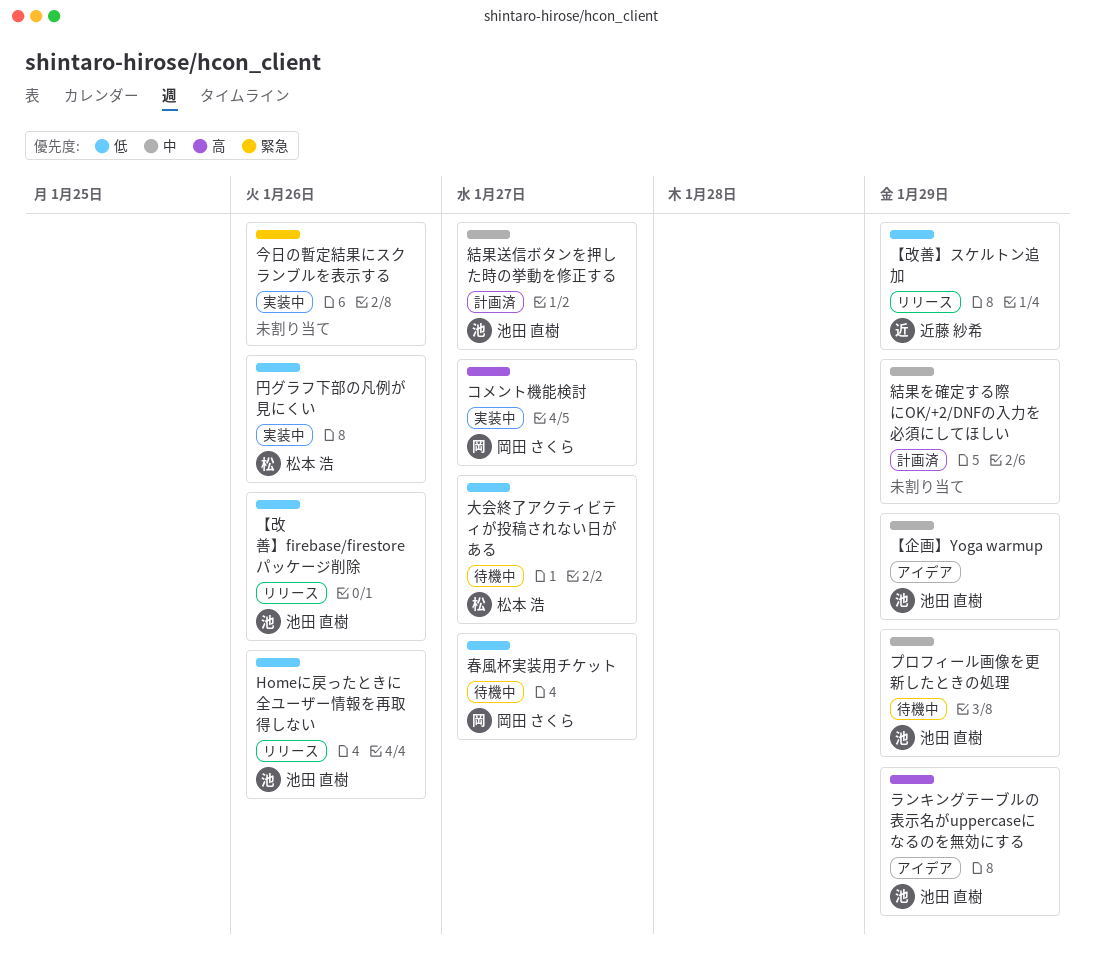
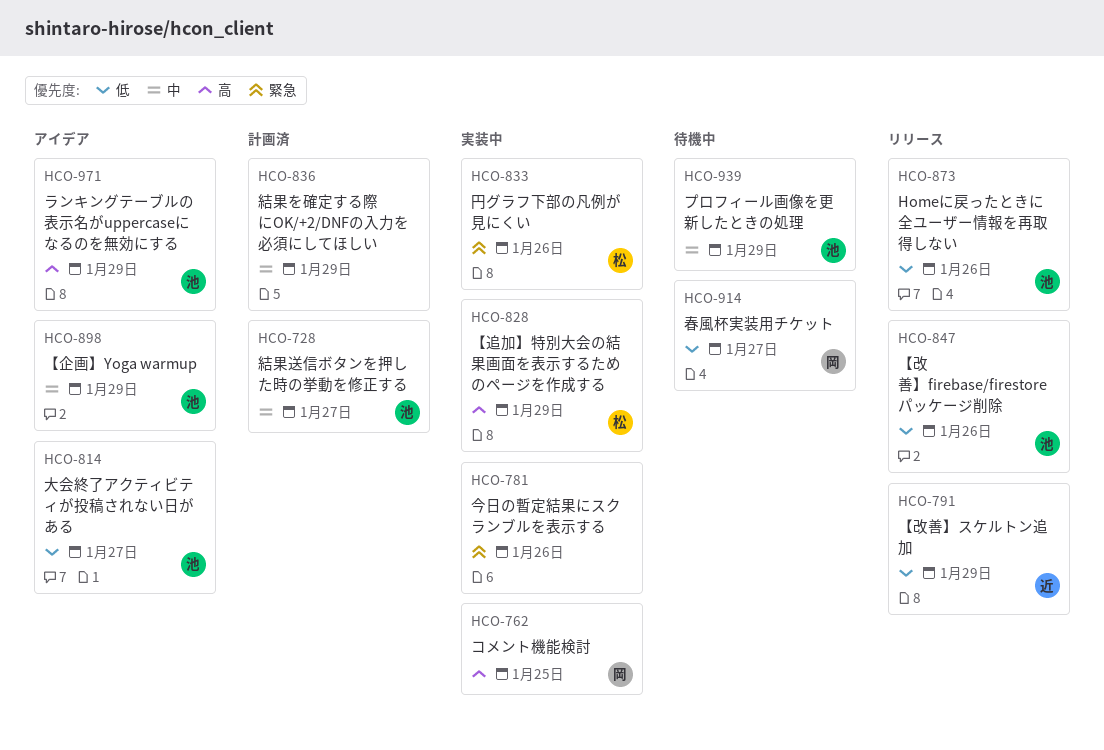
【追加】特別大会の結果画面を表示するためのページを作成する: none -> present
コメント機能検討, due: Jan 27 -> Jan 25
円グラフ下部の凡例が見にくい, priority: 低 -> 緊急
大会終了アクティビティが投稿されない日がある, status: 待機中 -> アイデア
大会終了アクティビティが投稿されない日がある, owner: 松本 浩 -> 池田 直樹

